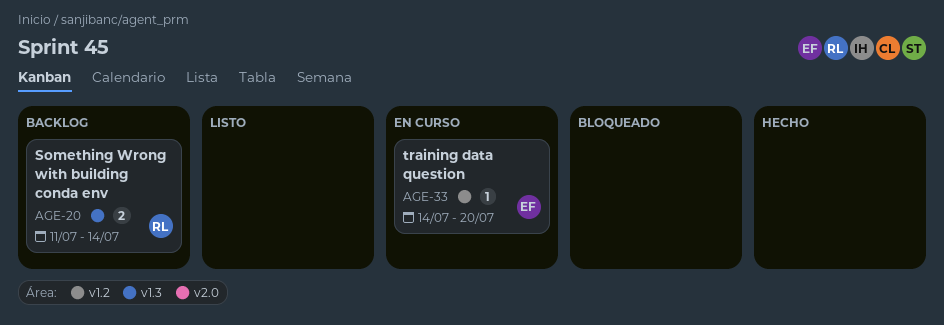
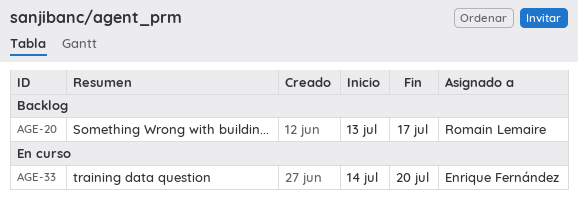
AGE-20, start: Jul 11 -> Jul 13
AGE-20, due: Jul 14 -> Jul 17

